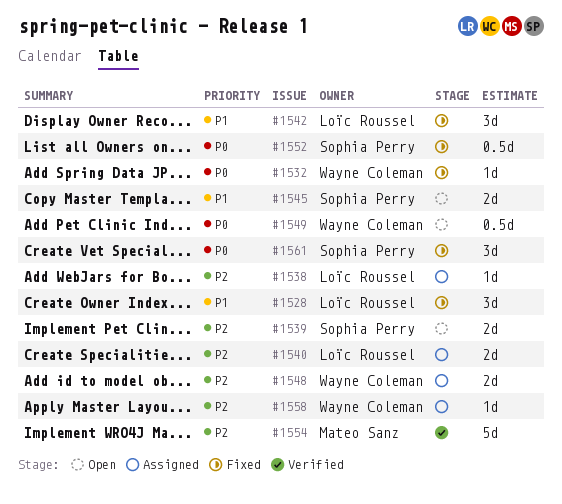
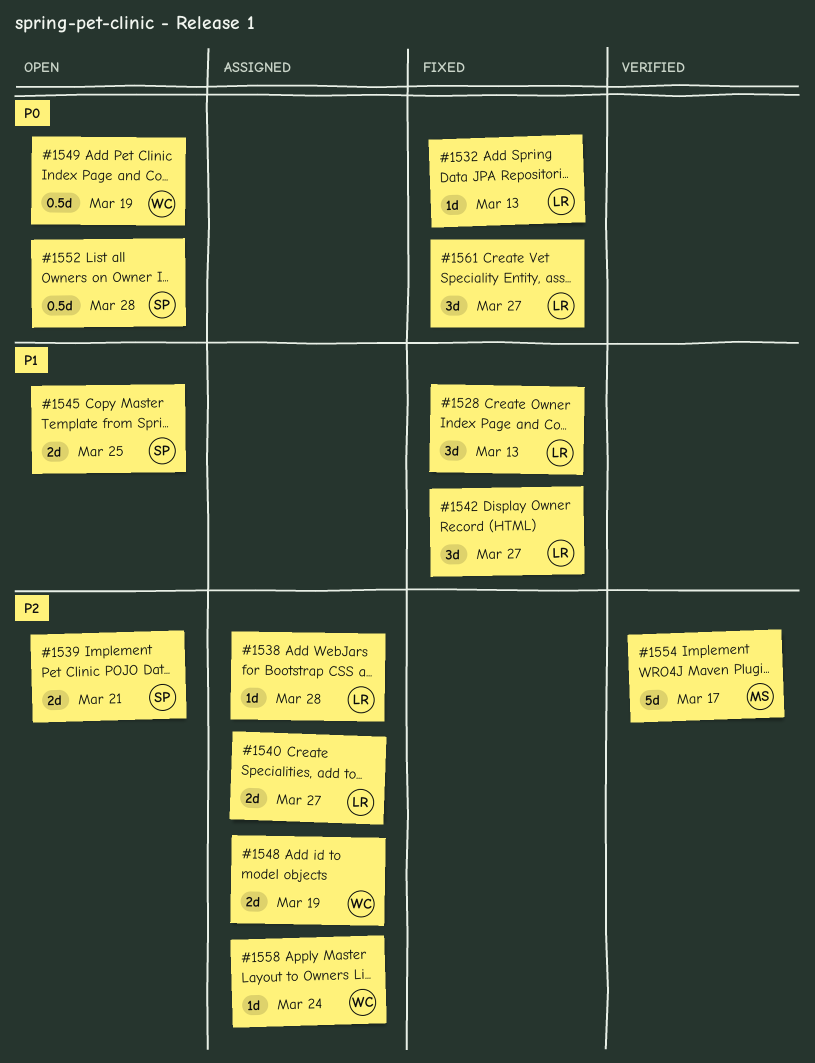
#1532, owner: Wayne Coleman -> Loïc Roussel
#1552, status: Fixed -> Open
#1561, owner: Sophia Perry -> Loïc Roussel

